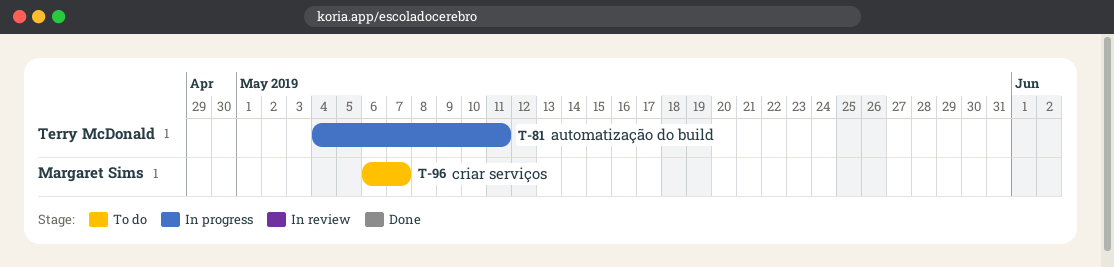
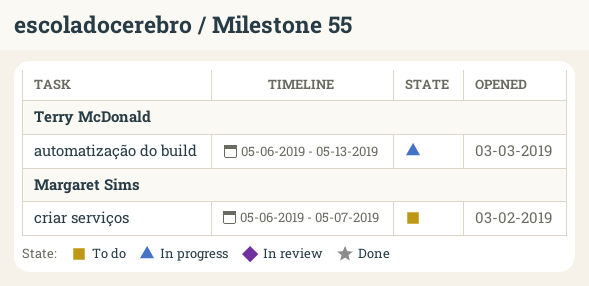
automatização do build, start: May 4 -> May 6
automatização do build, due: May 11 -> May 13

